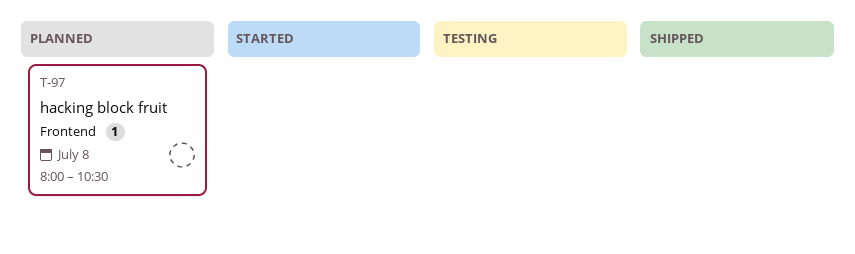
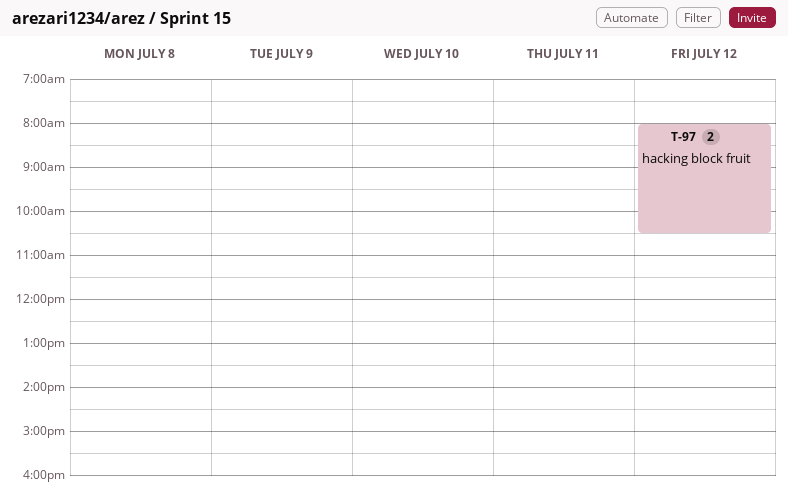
T-97, estimate: 1 -> 2
T-97, day: Jul 8 -> Jul 12

